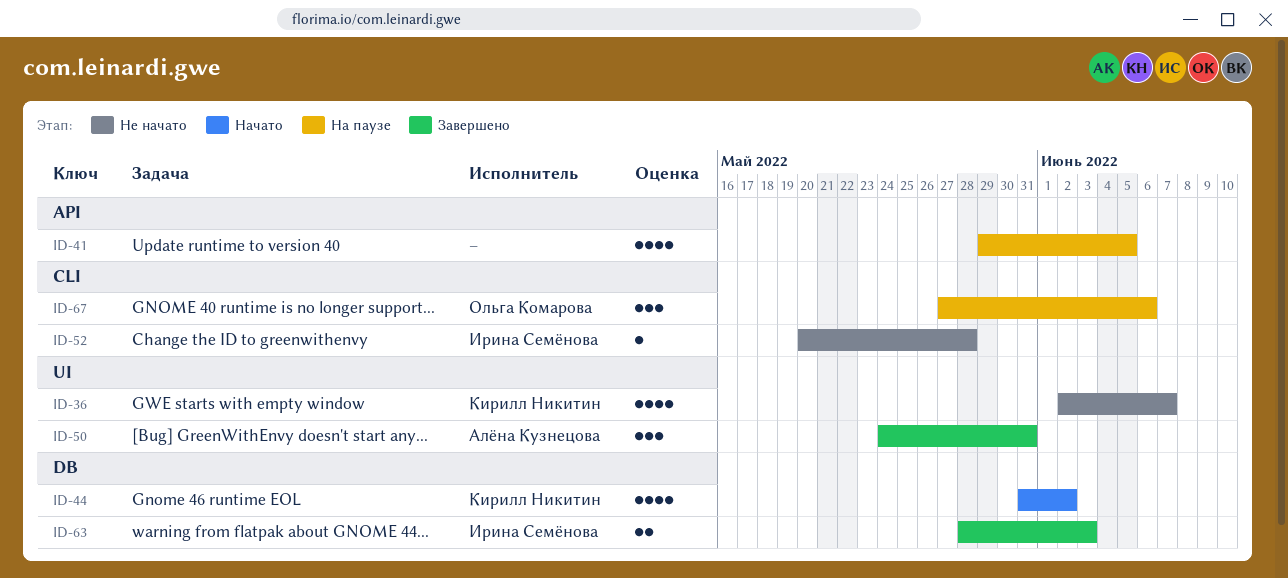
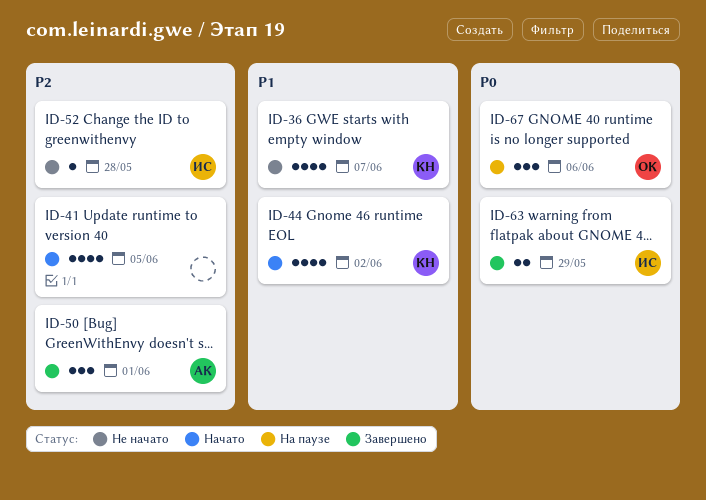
ID-41, status: На паузе -> Начато
ID-50, due: May 31 -> Jun 1
ID-63, due: Jun 3 -> May 29

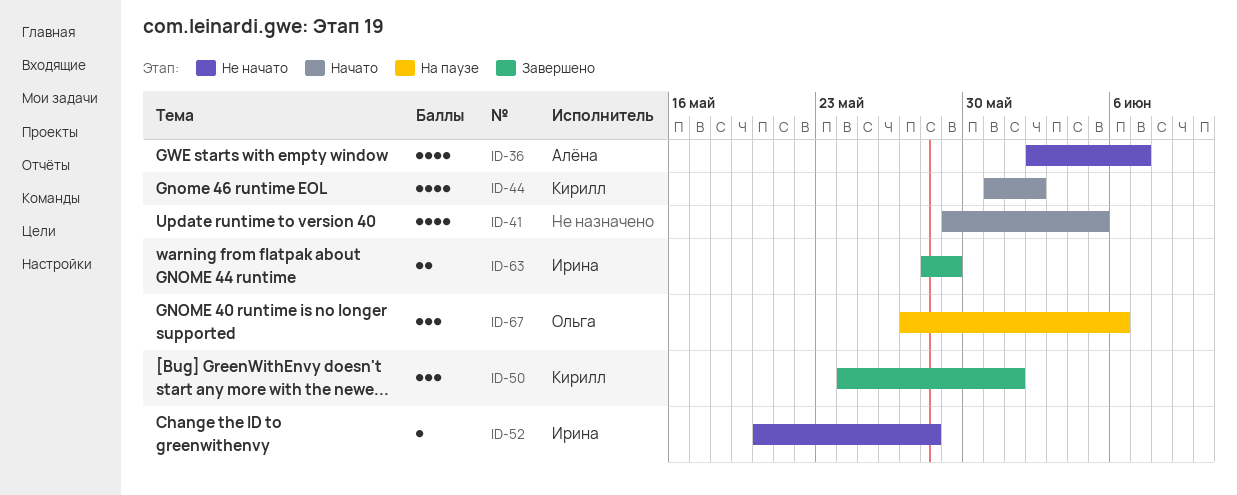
ID-36, owner: Кирилл -> Алёна
ID-50, owner: Алёна -> Кирилл

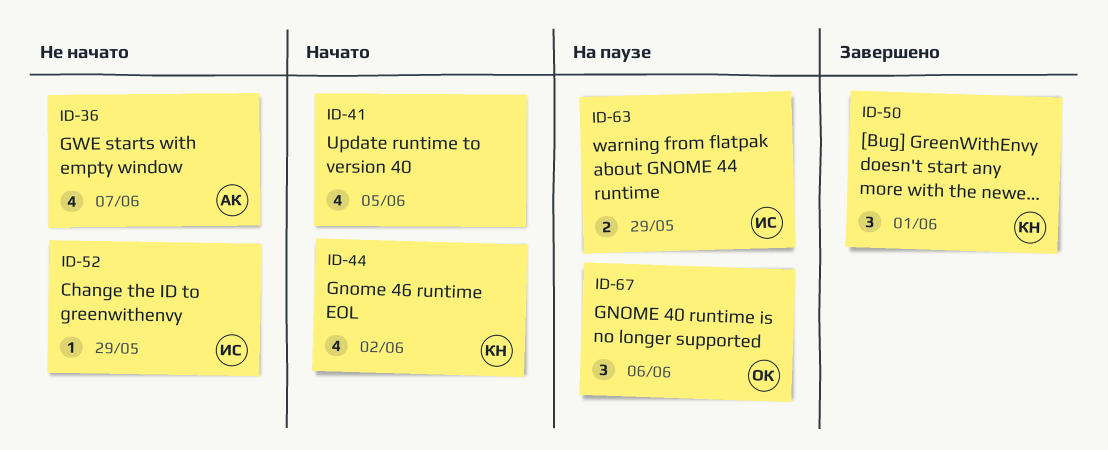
ID-52, due: May 28 -> May 29
ID-63, status: Завершено -> На паузе

